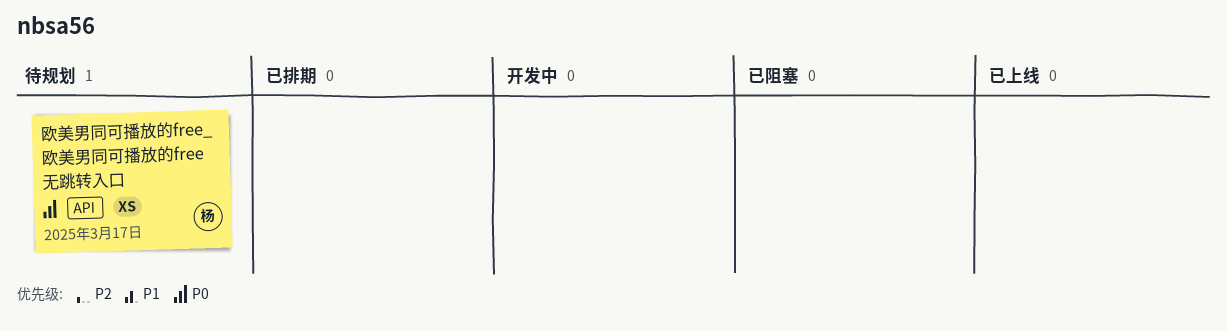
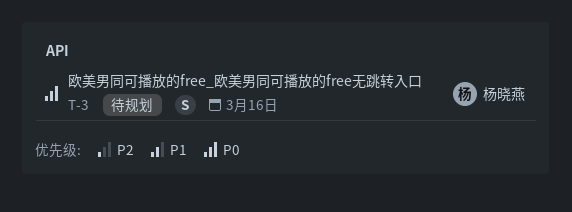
欧美男同可播放的free_欧美男同可播放的free无跳转入口, estimate: XS -> S
欧美男同可播放的free_欧美男同可播放的free无跳转入口, due: Mar 17 -> Mar 16

